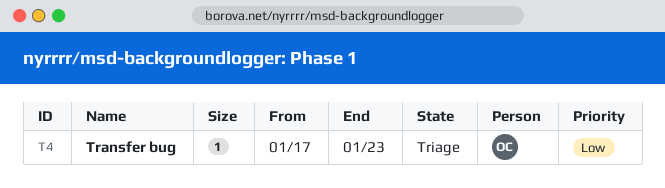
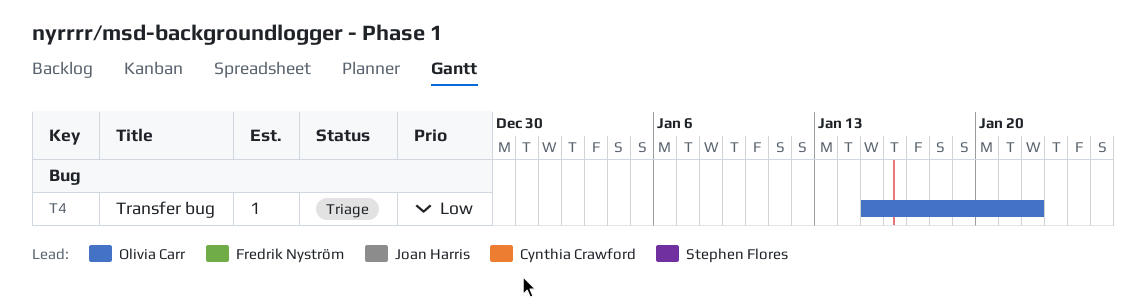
T4, start: Jan 17 -> Jan 15
T4, due: Jan 23 -> Jan 22

